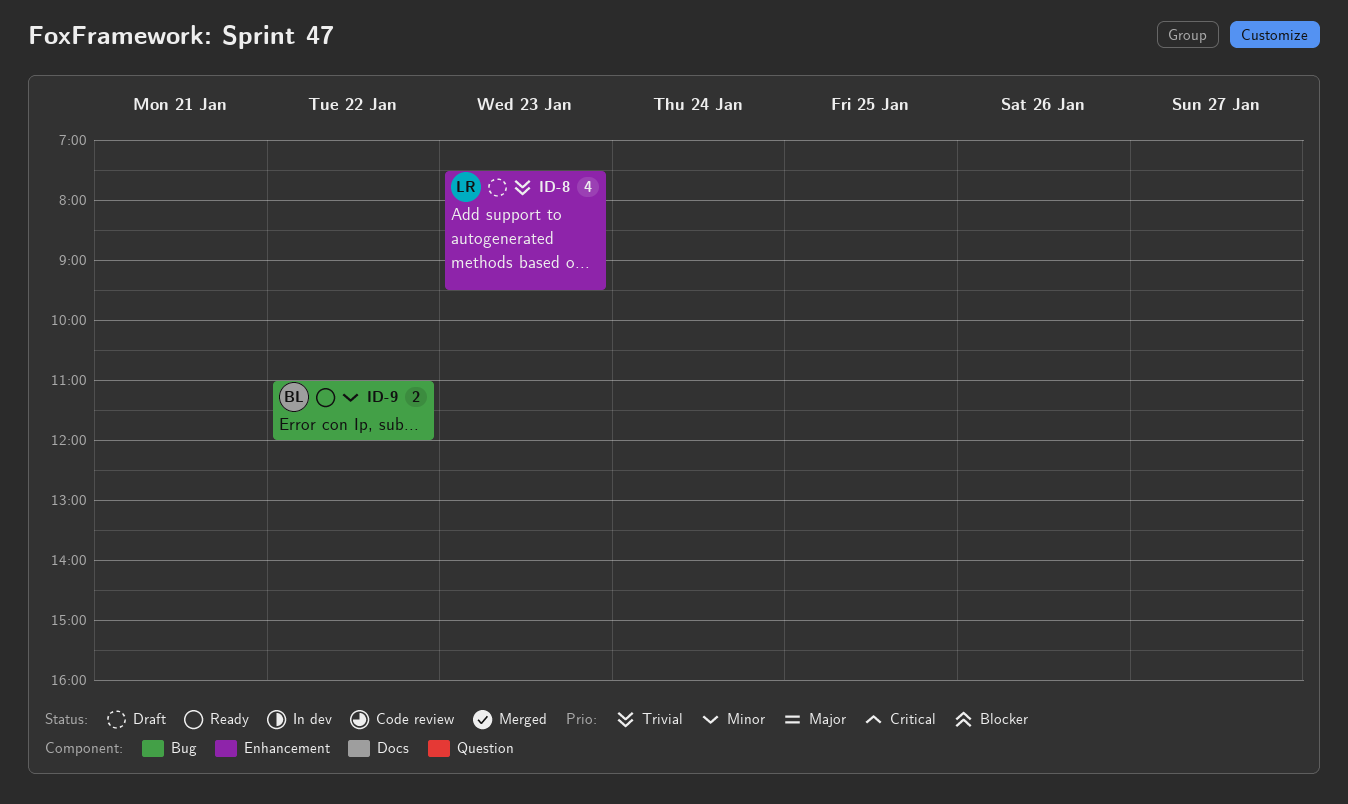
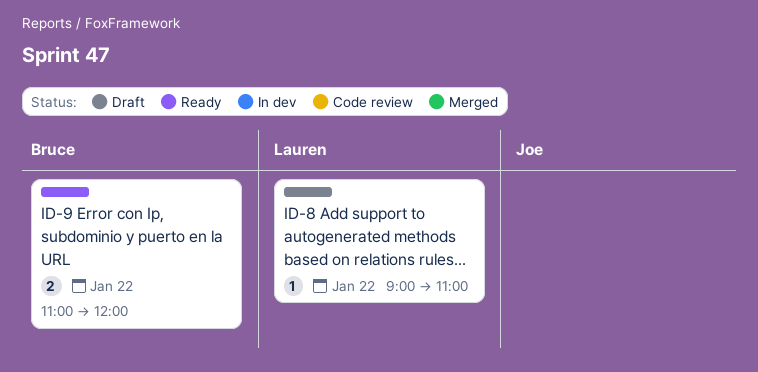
ID-8, estimate: 4 -> 1
ID-8, day: Jan 23 -> Jan 22
ID-8, begins: 07:30 -> 09:00
ID-8, ends: 09:30 -> 11:00

